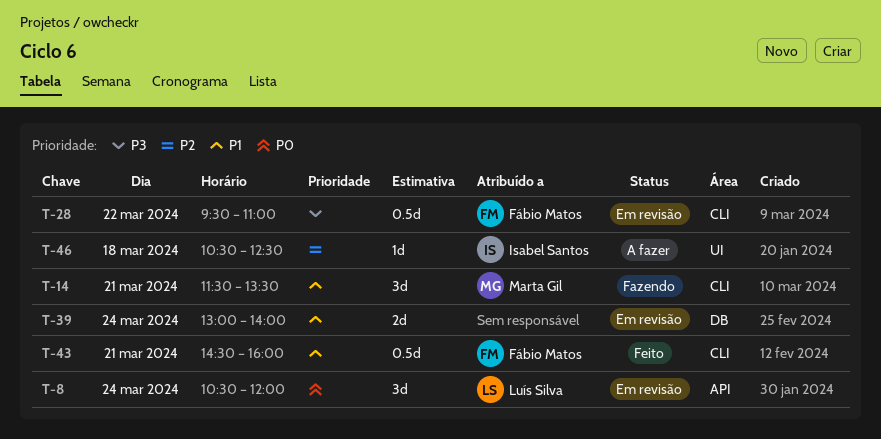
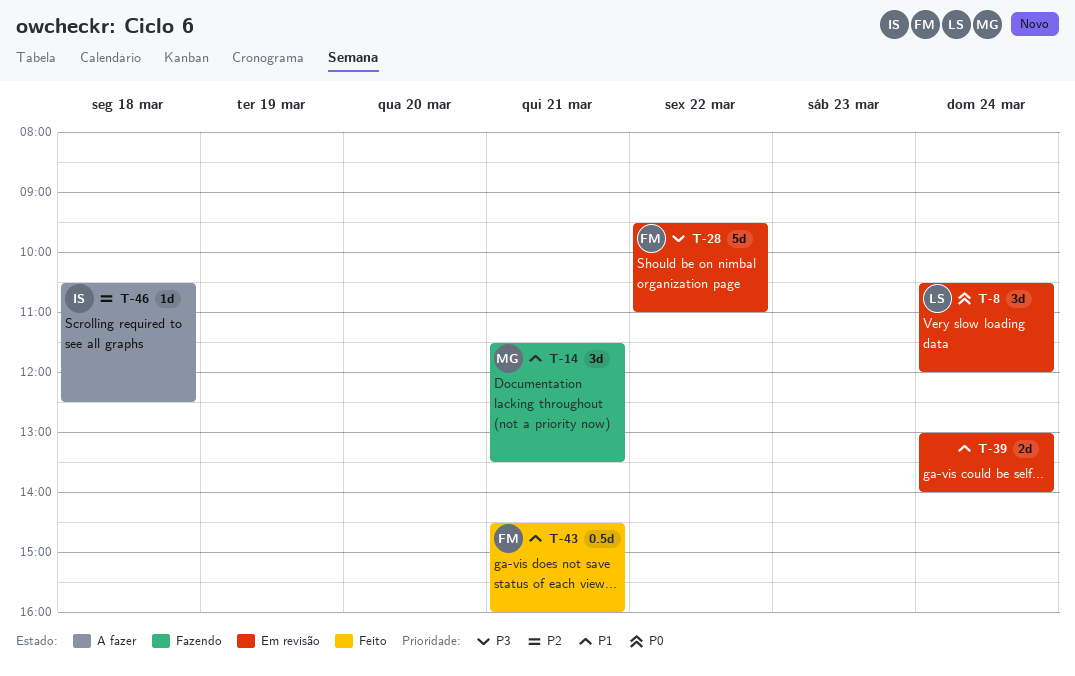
T-28, estimate: 0.5d -> 5d

